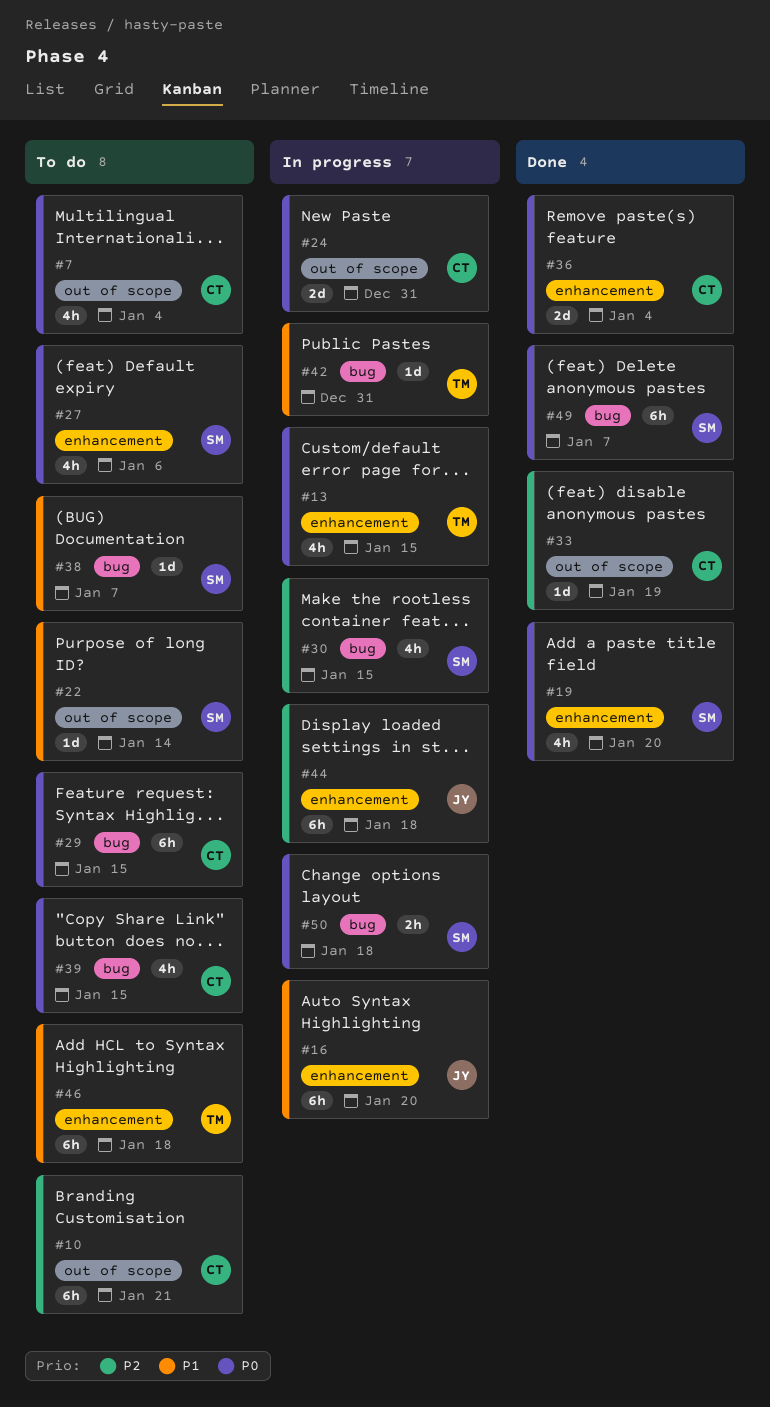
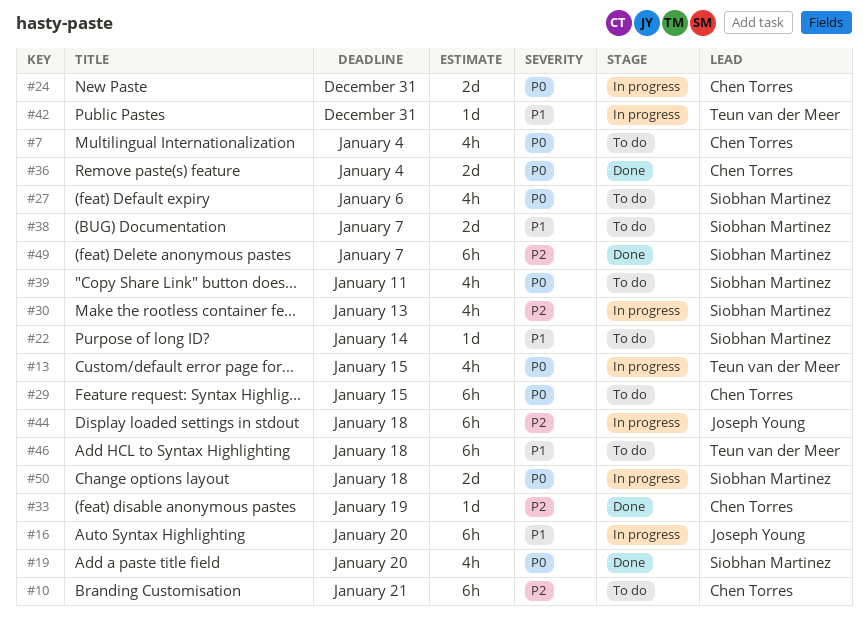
#30, due: Jan 15 -> Jan 13
#38, estimate: 1d -> 2d
#39, owner: Chen Torres -> Siobhan Martinez
#39, due: Jan 15 -> Jan 11
#49, priority: P0 -> P2
#50, estimate: 2h -> 2d

